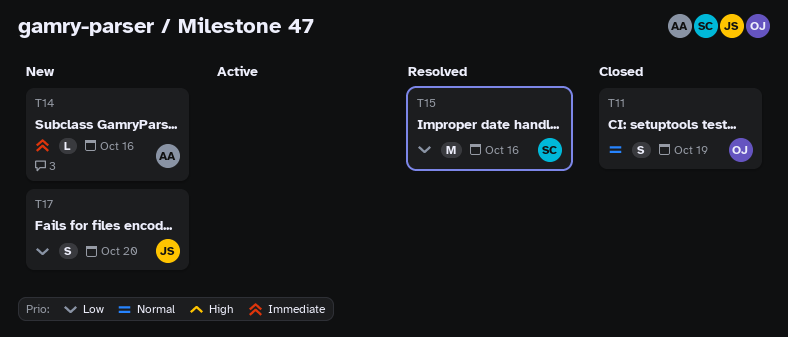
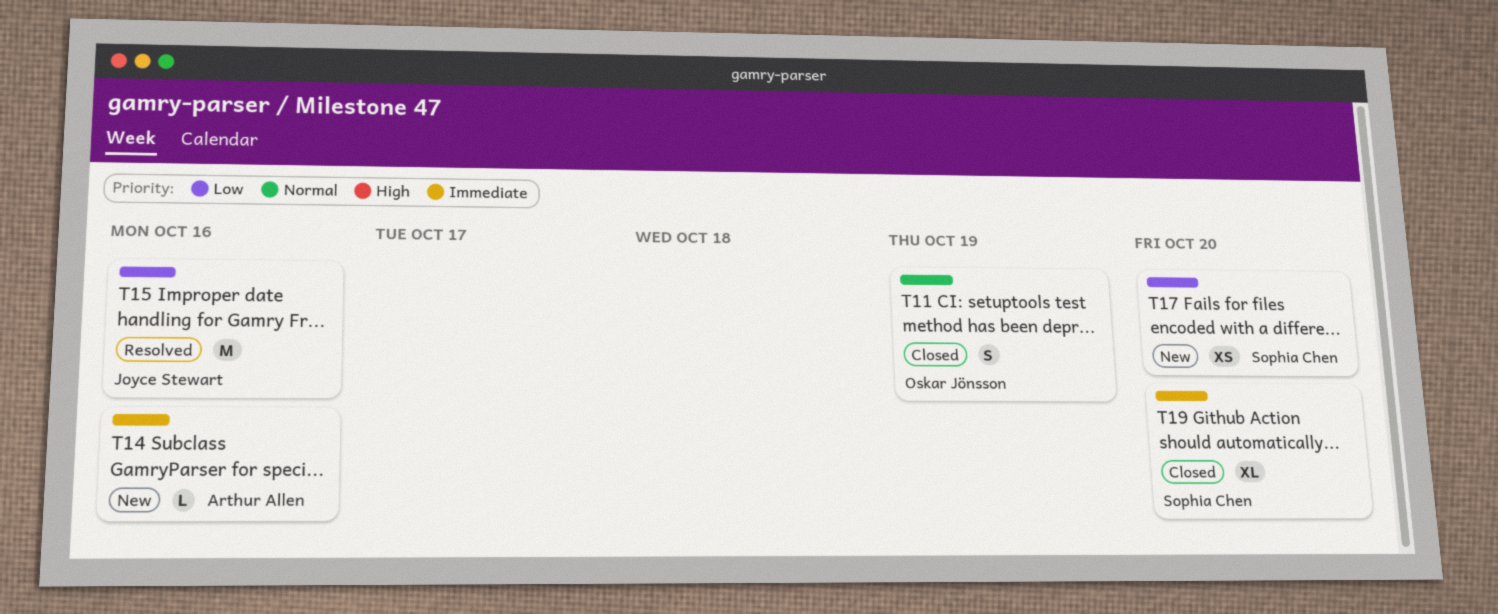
T15, owner: Sophia Chen -> Joyce Stewart
T17, owner: Joyce Stewart -> Sophia Chen
T17, estimate: S -> XS
T19: none -> present

